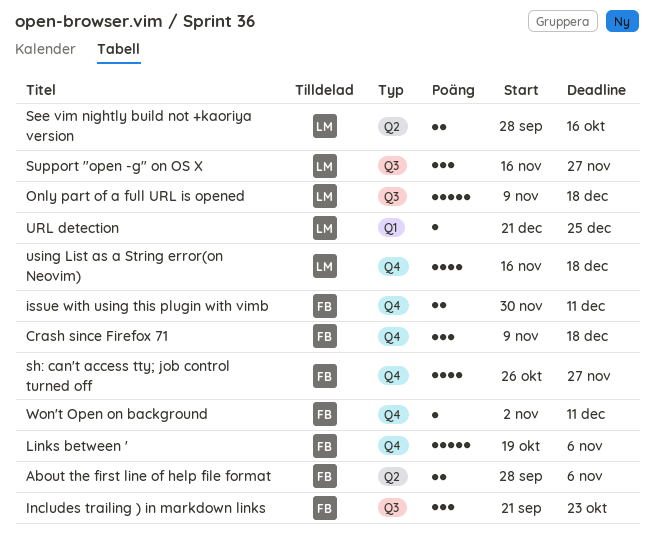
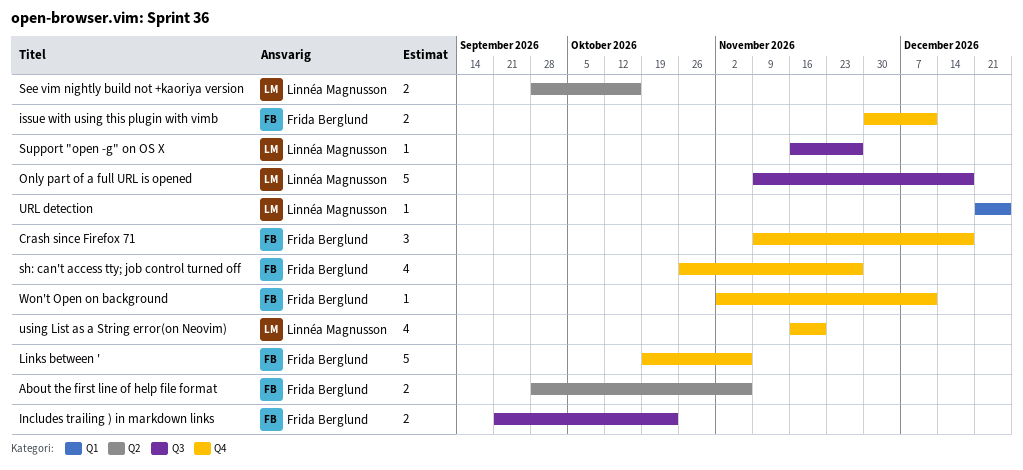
Includes trailing ) in markdown links, estimate: 3 -> 2
Support "open -g" on OS X, estimate: 3 -> 1
using List as a String error(on Neovim), due: Dec 18 -> Nov 20

